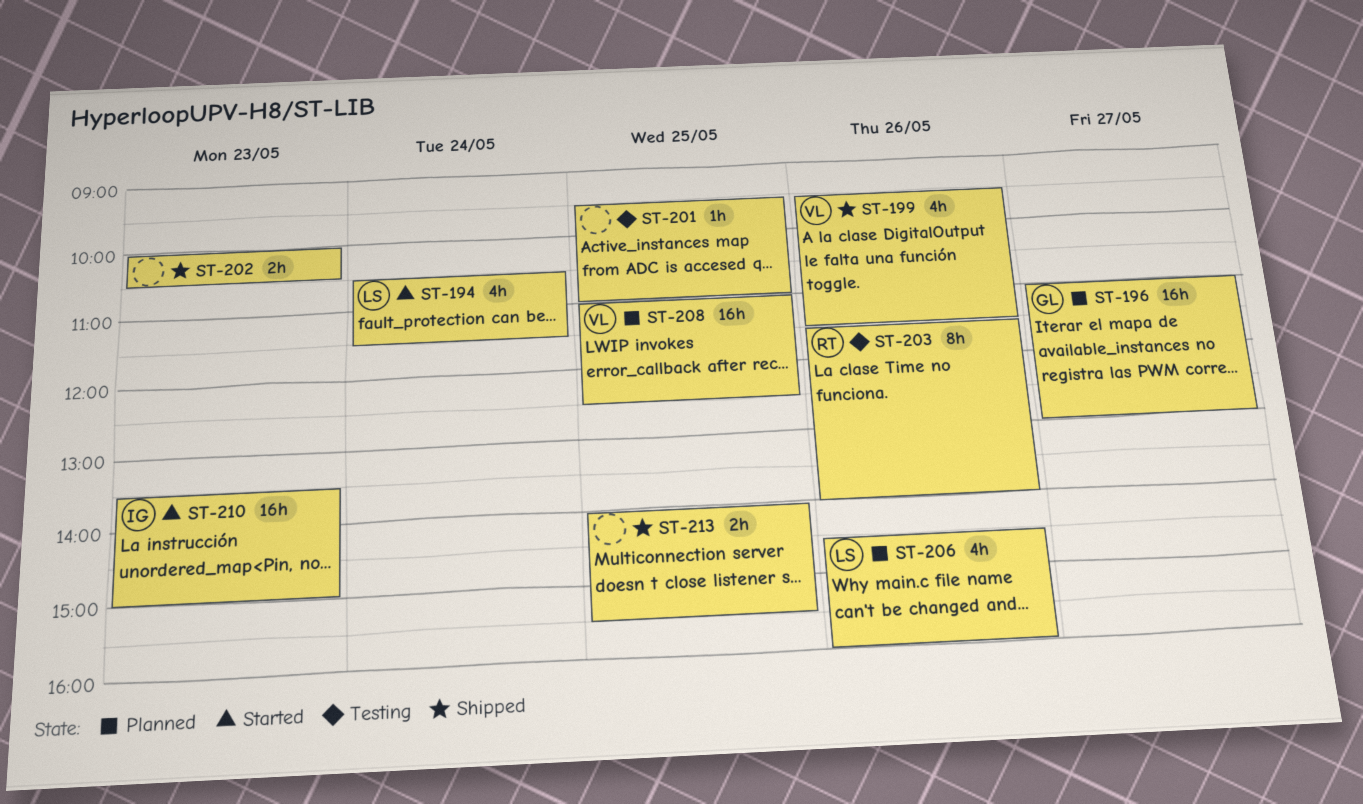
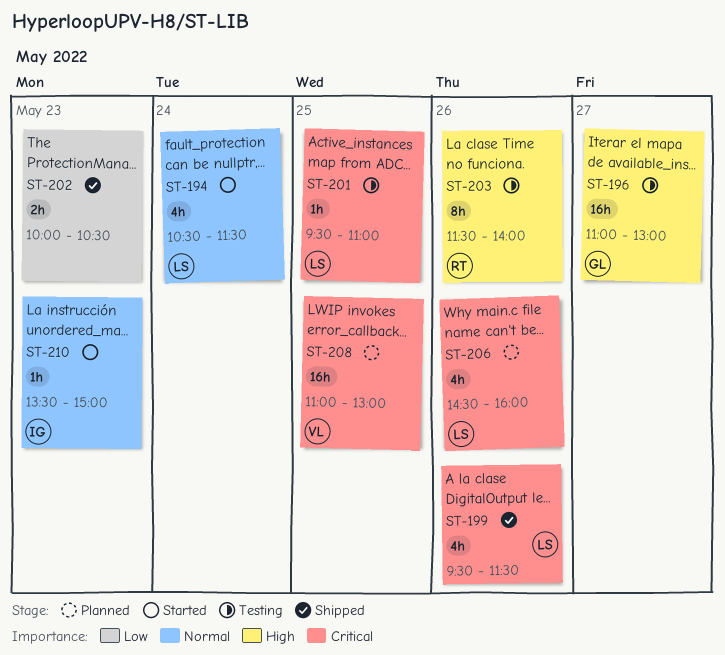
ST-196, status: Planned -> Testing
ST-199, owner: VL -> LS
ST-201, owner: none -> LS
ST-208, ends: 12:30 -> 13:00
ST-210, estimate: 16h -> 1h
ST-213: present -> none

